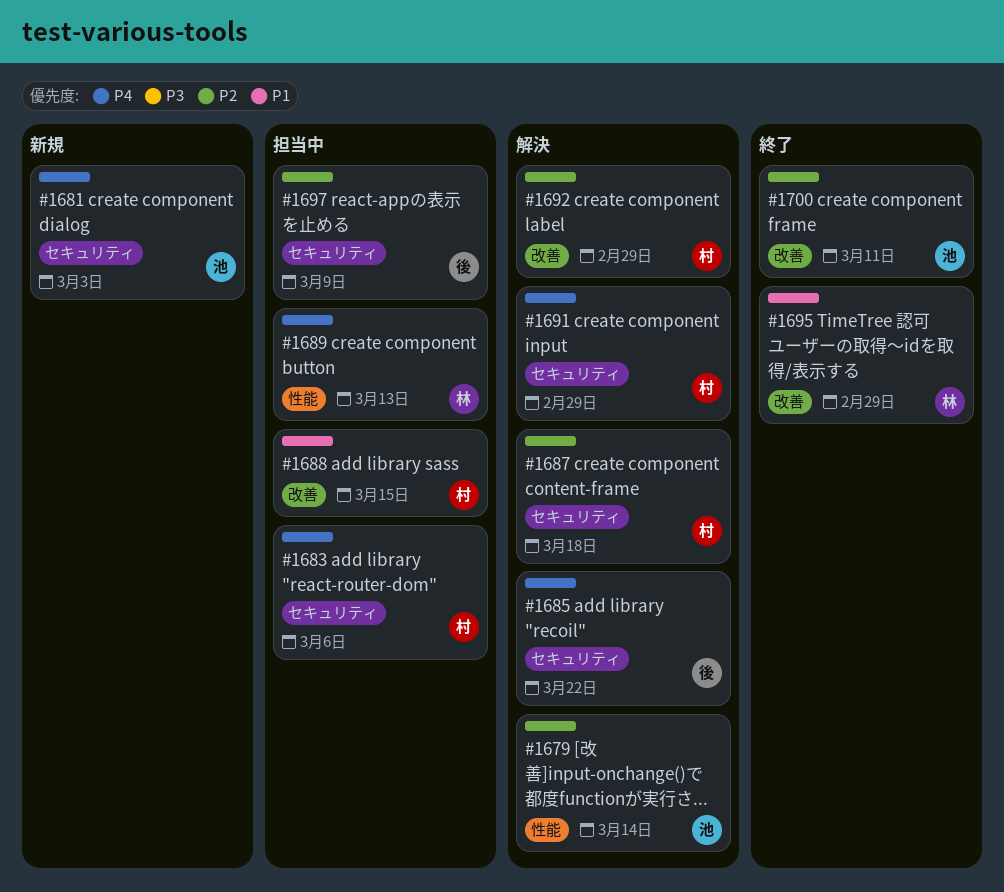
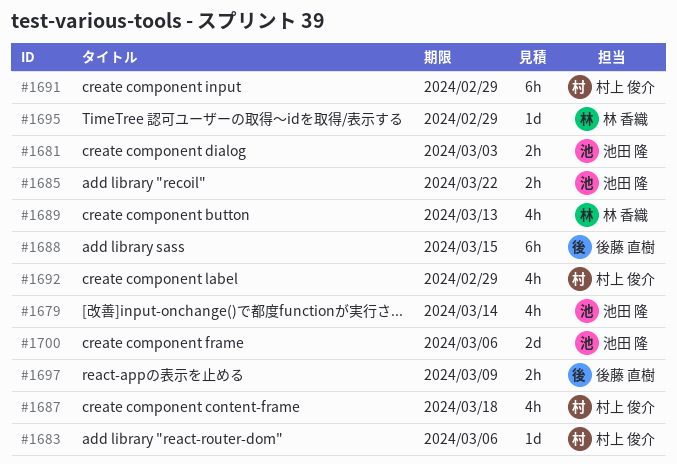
#1685, owner: 後藤 直樹 -> 池田 隆
#1688, owner: 村上 俊介 -> 後藤 直樹
#1700, due: Mar 11 -> Mar 6

